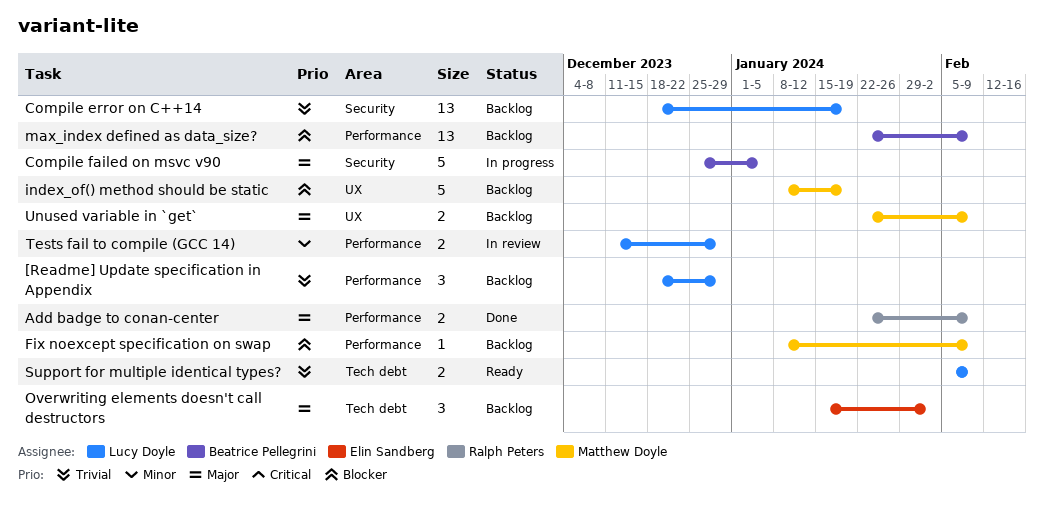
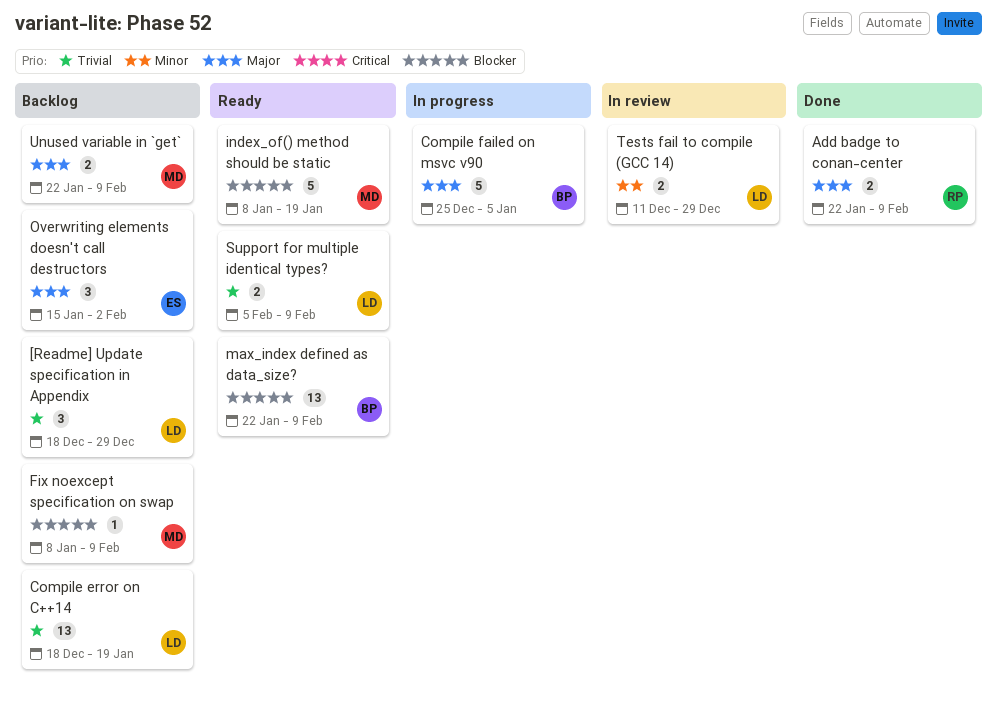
index_of() method should be static, status: Backlog -> Ready
max_index defined as data_size?, status: Backlog -> Ready

